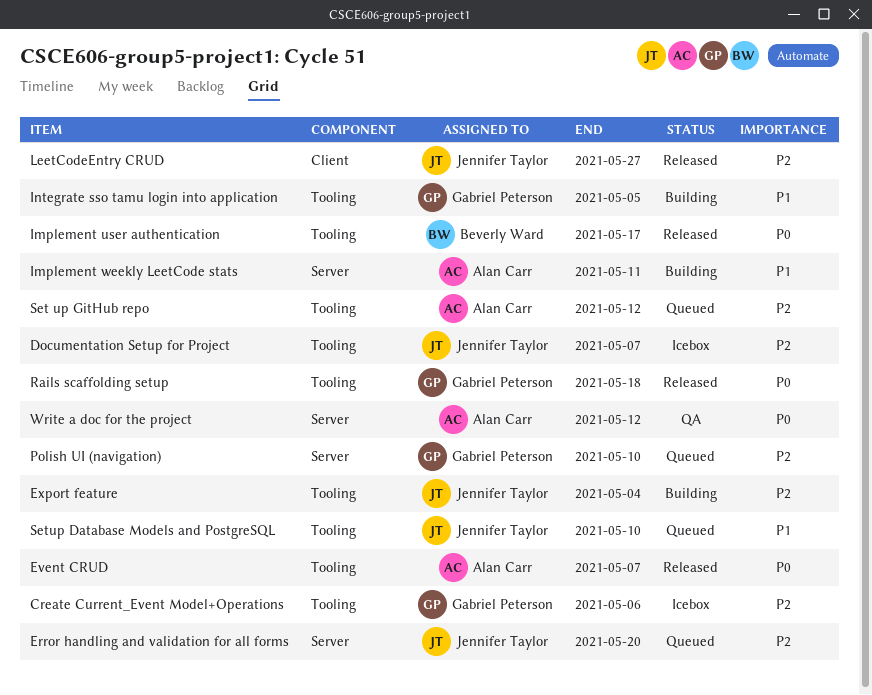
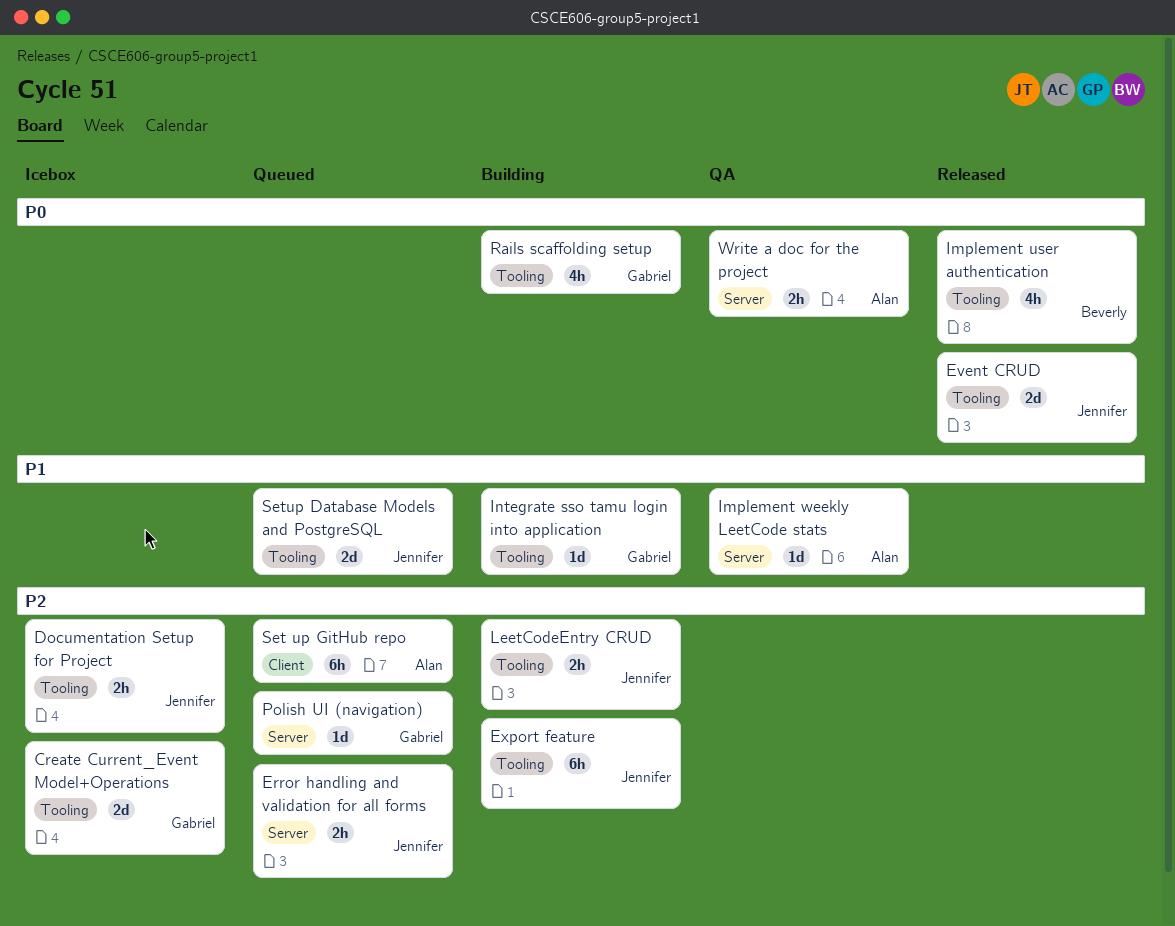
Event CRUD, owner: Alan Carr -> Jennifer Taylor
Implement weekly LeetCode stats, status: Building -> QA
LeetCodeEntry CRUD, status: Released -> Building
LeetCodeEntry CRUD, label: Client -> Tooling
Rails scaffolding setup, status: Released -> Building
Set up GitHub repo, label: Tooling -> Client

